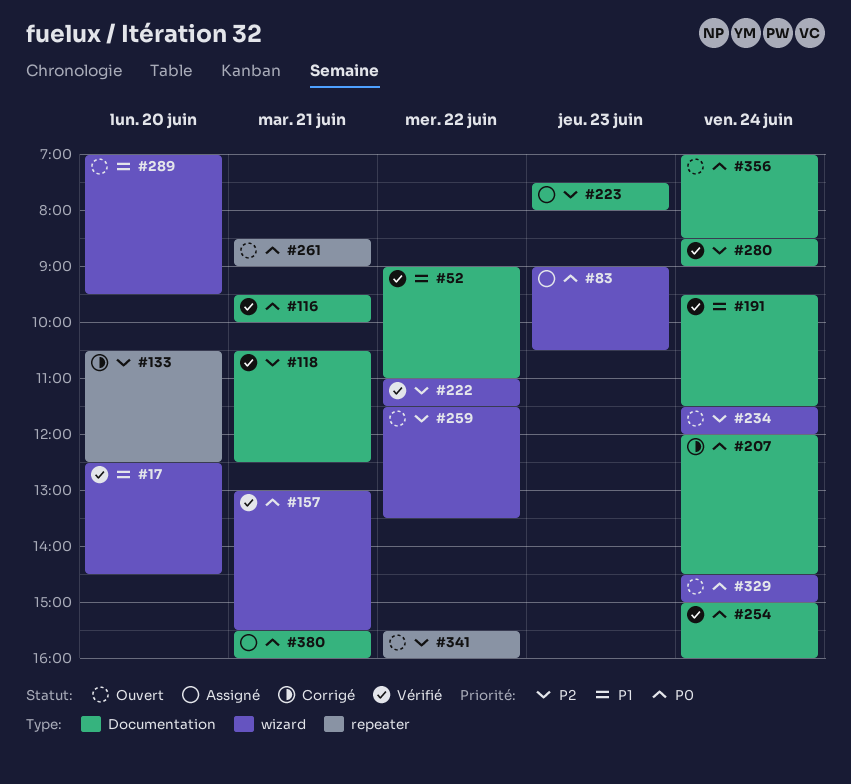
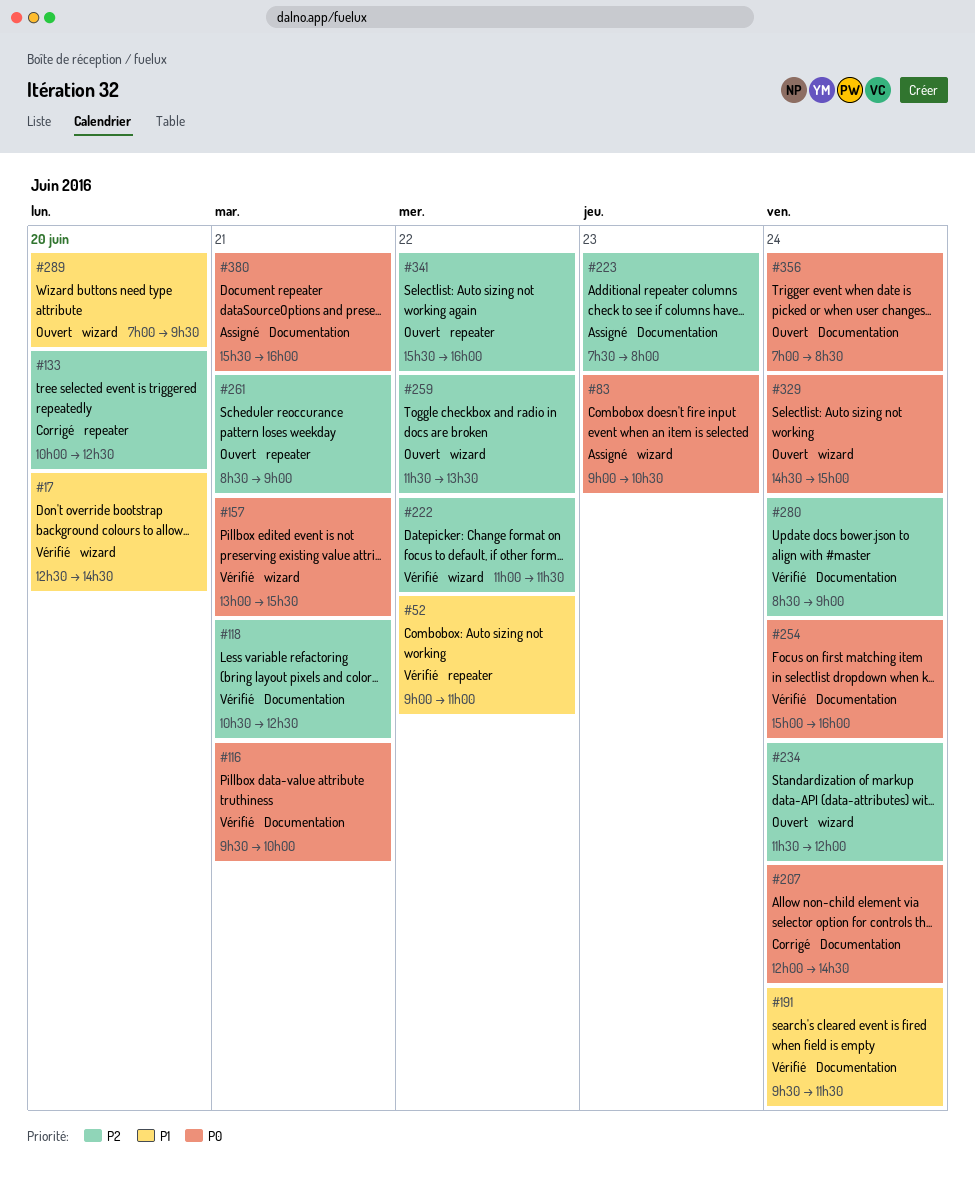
#52, label: Documentation -> repeater
#133, begins: 10:30 -> 10:00
#261, priority: P0 -> P2

